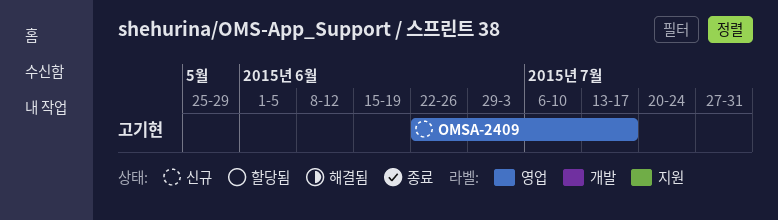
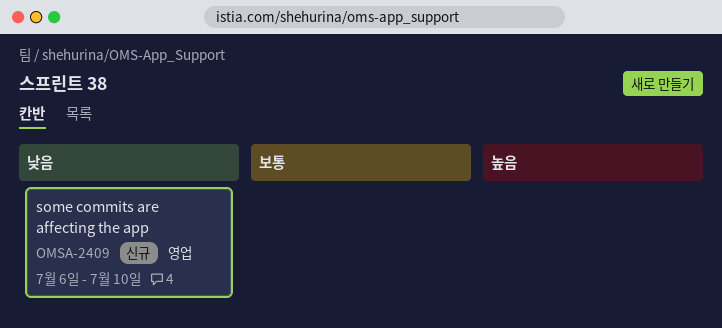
OMSA-2409, start: Jun 22 -> Jul 6
OMSA-2409, due: Jul 17 -> Jul 10

